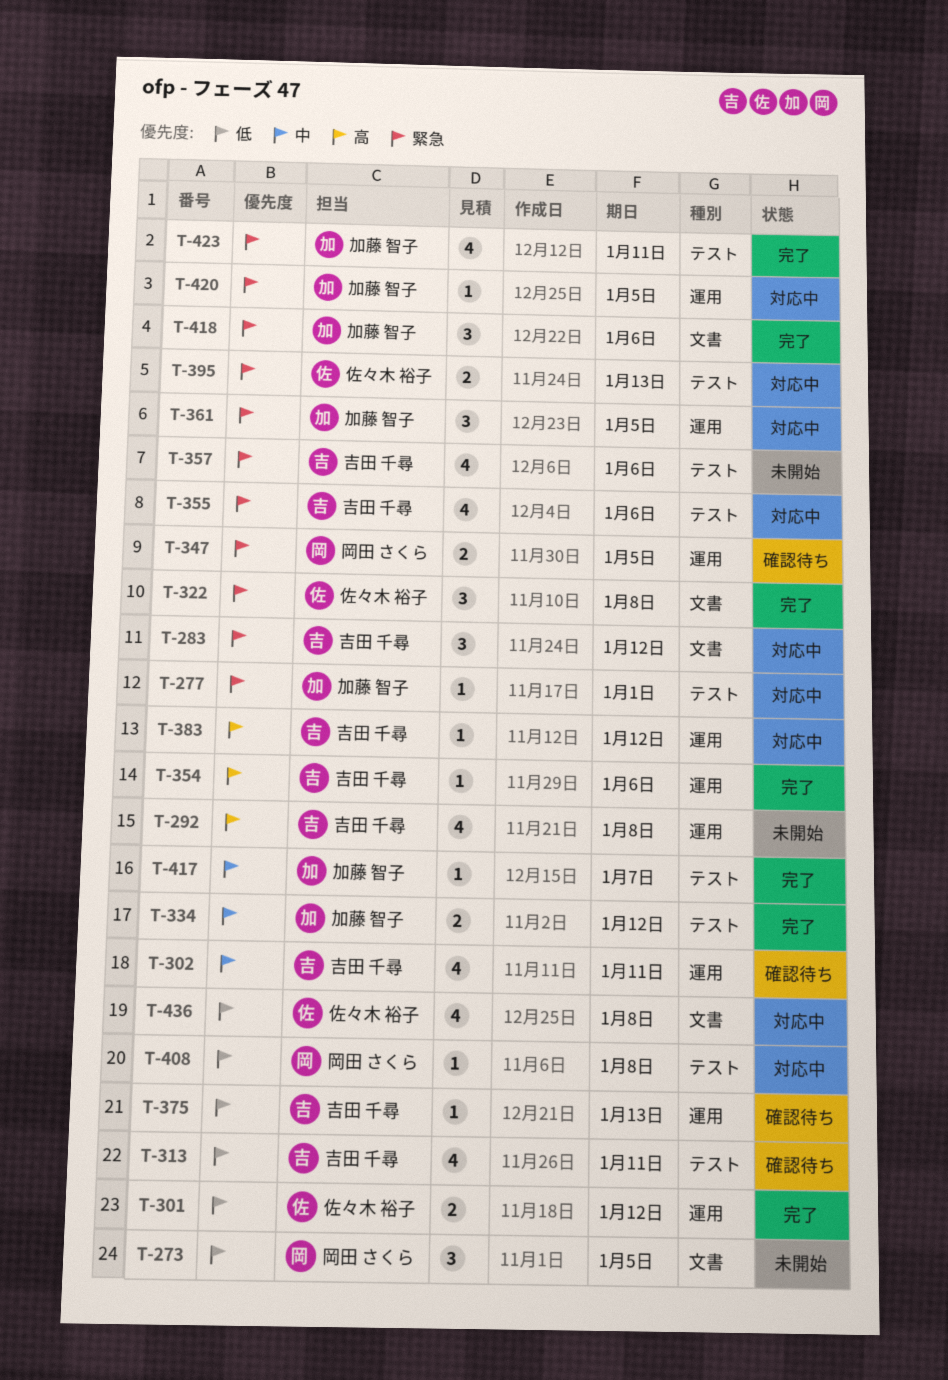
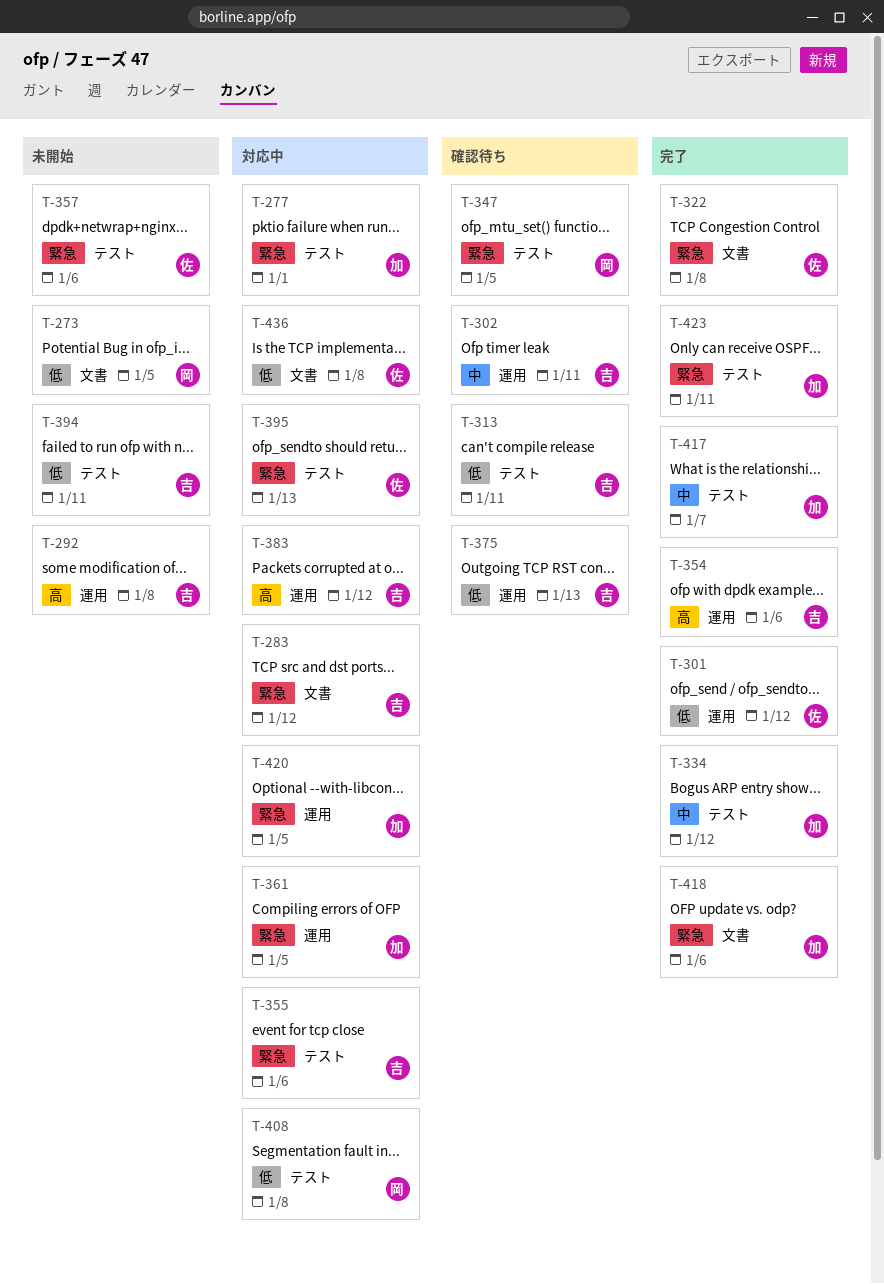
T-347, label: 運用 -> テスト
T-357, owner: 吉田 千尋 -> 佐々木 裕子
T-394: none -> present

